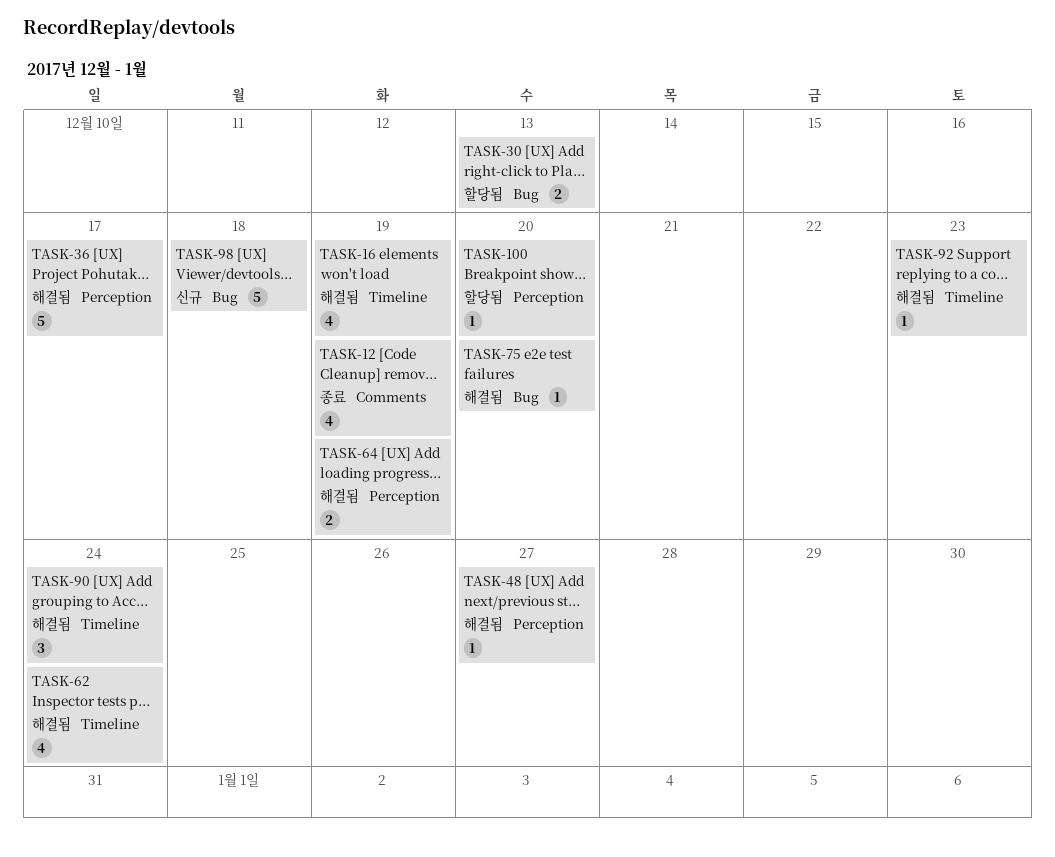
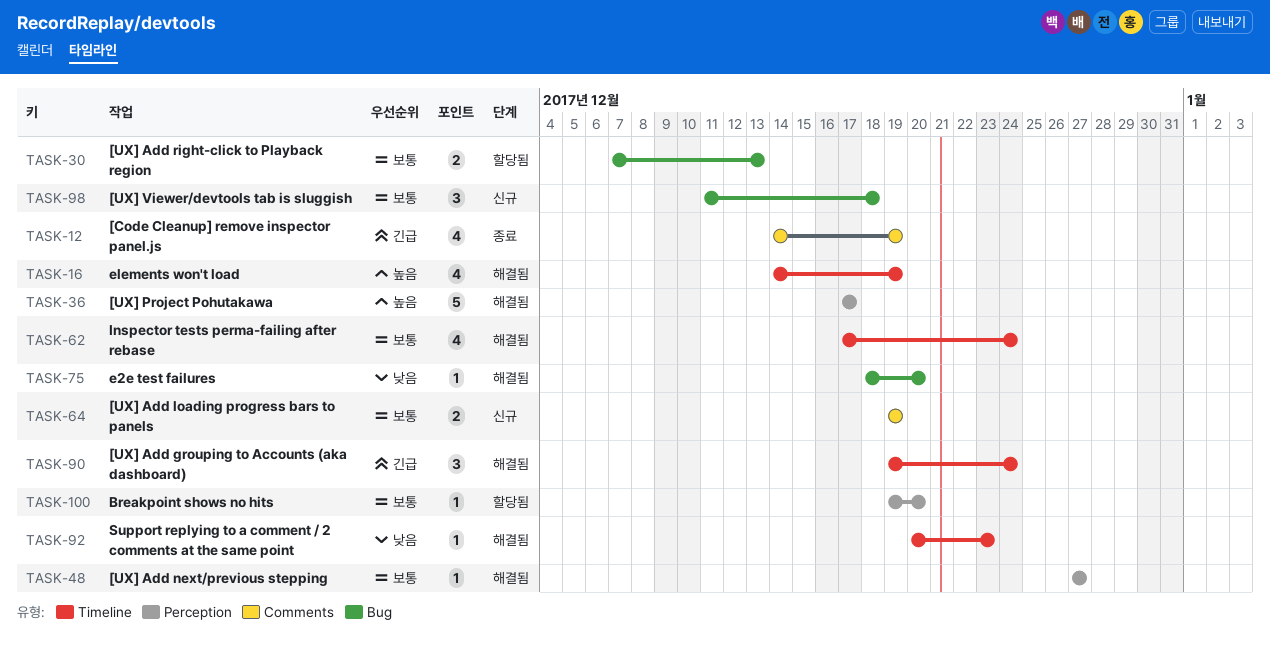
TASK-64, status: 해결됨 -> 신규
TASK-64, label: Perception -> Comments
TASK-98, estimate: 5 -> 3

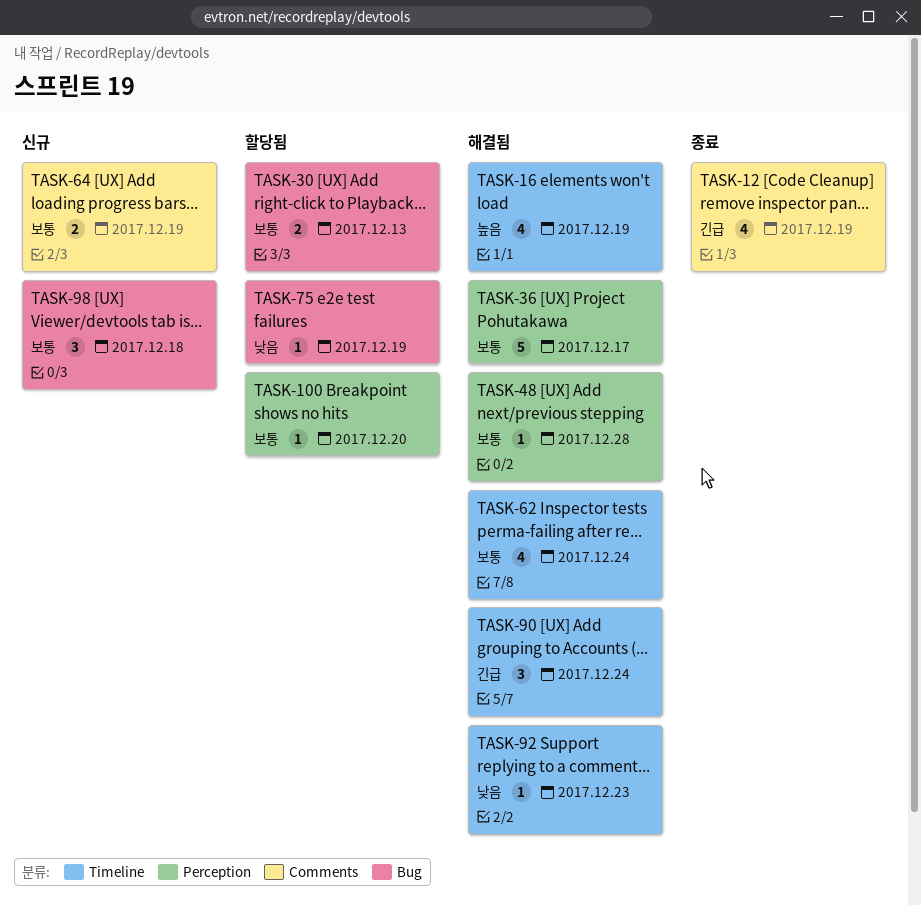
TASK-36, priority: 높음 -> 보통
TASK-48, due: Dec 27 -> Dec 28
TASK-75, status: 해결됨 -> 할당됨
TASK-75, due: Dec 20 -> Dec 19

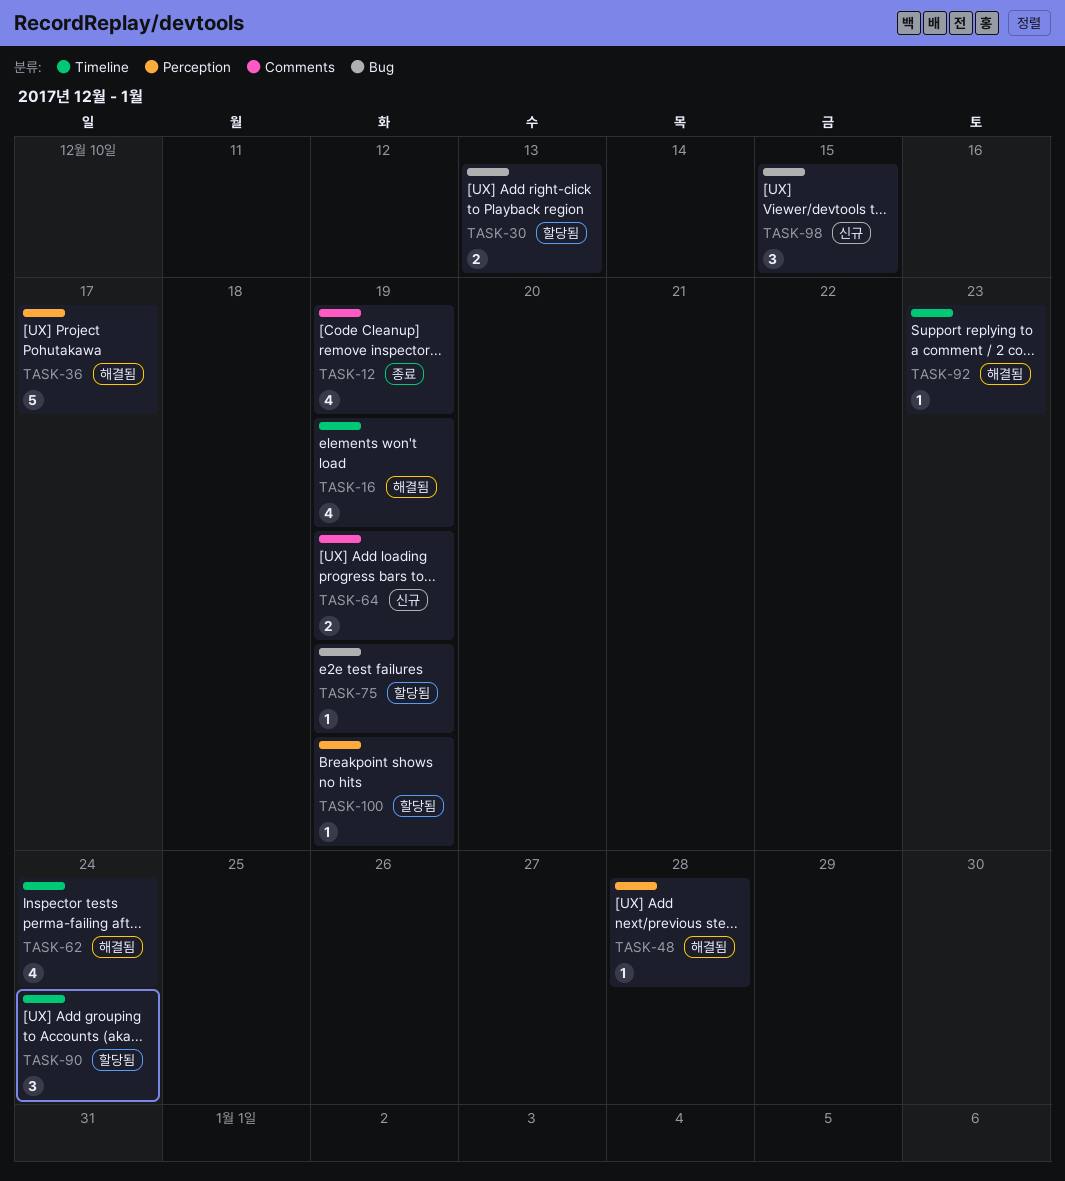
TASK-90, status: 해결됨 -> 할당됨
TASK-98, due: Dec 18 -> Dec 15
TASK-100, due: Dec 20 -> Dec 19

